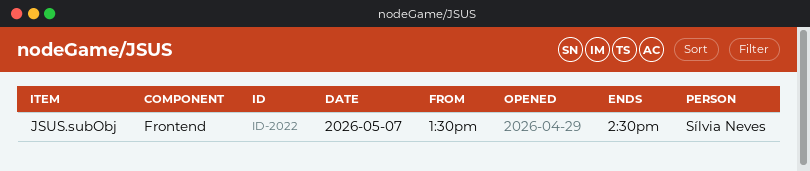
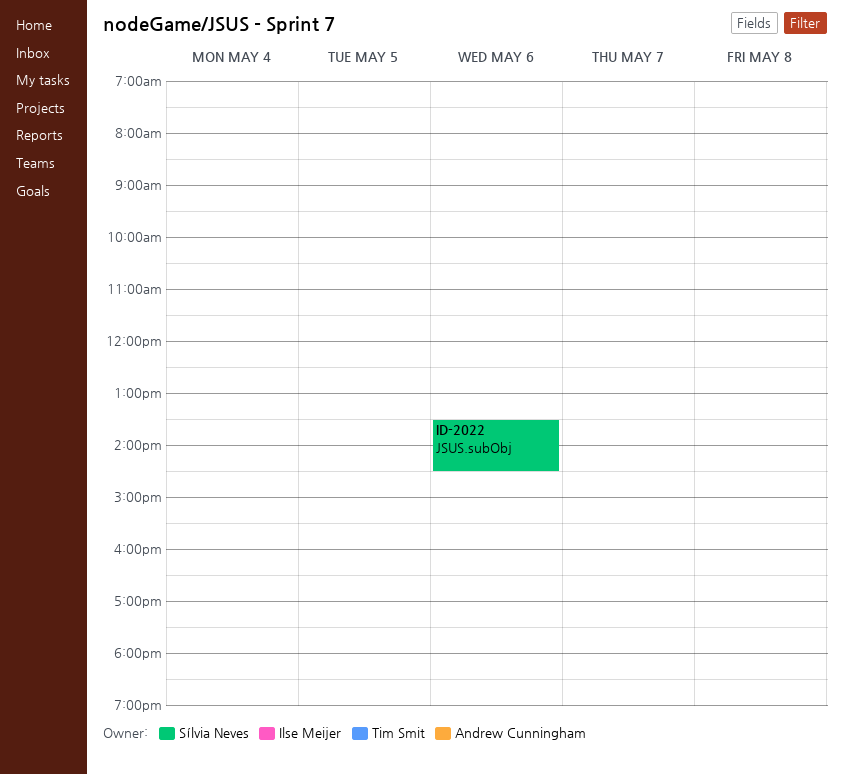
ID-2022, day: May 7 -> May 6

